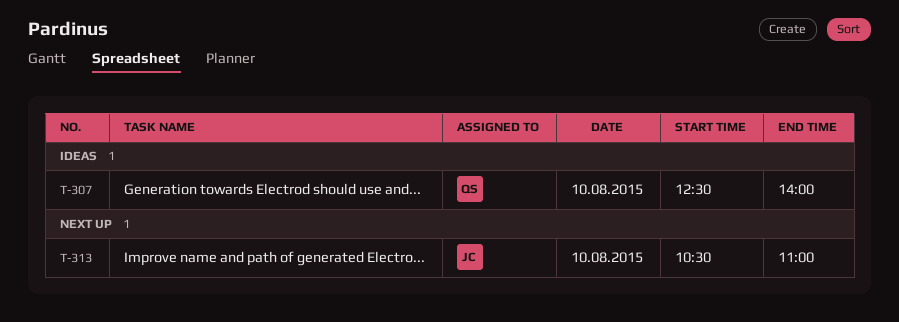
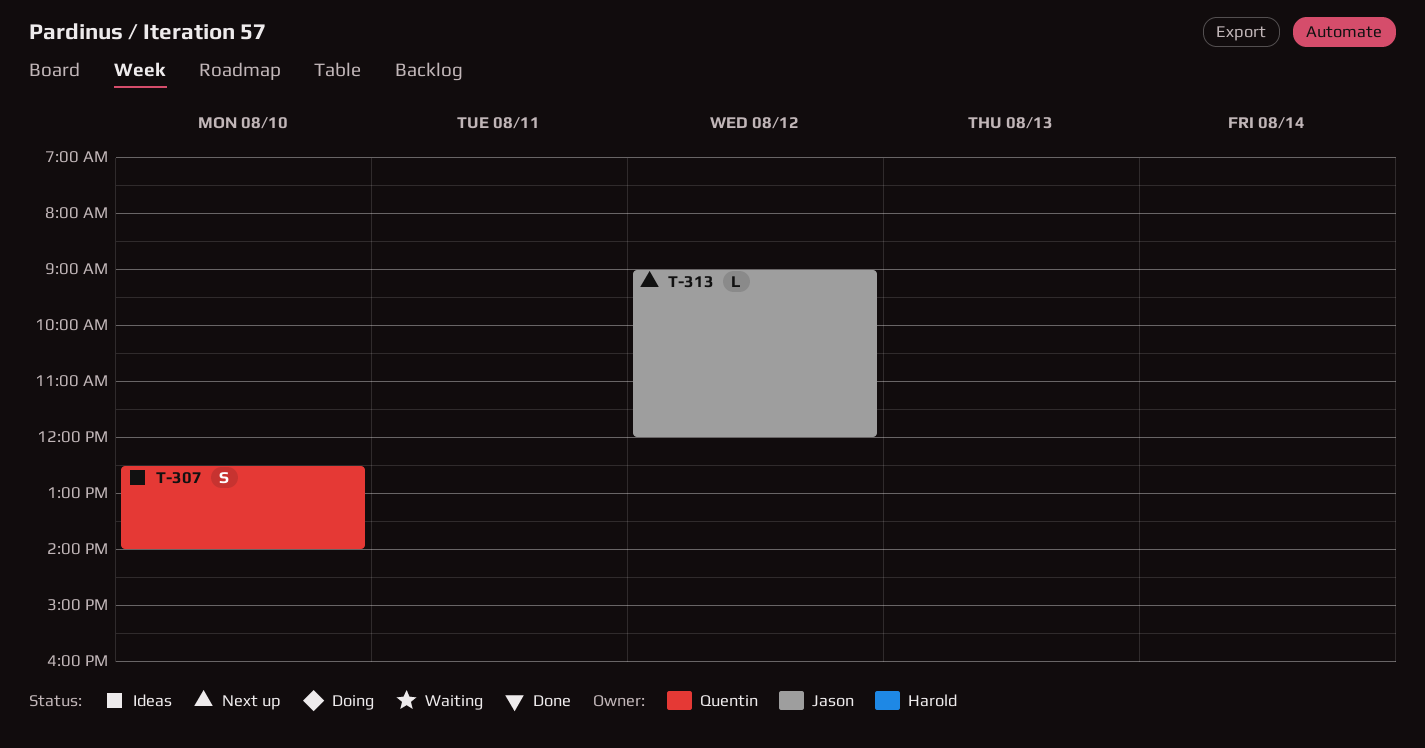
T-313, day: Aug 10 -> Aug 12
T-313, begins: 10:30 -> 09:00
T-313, ends: 11:00 -> 12:00

